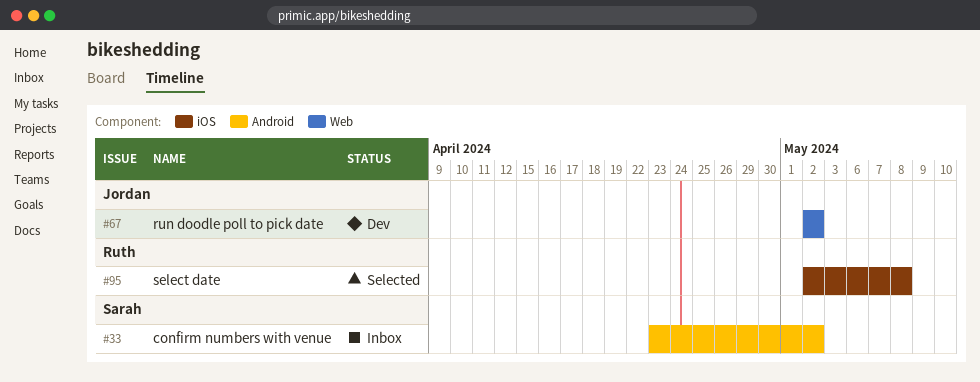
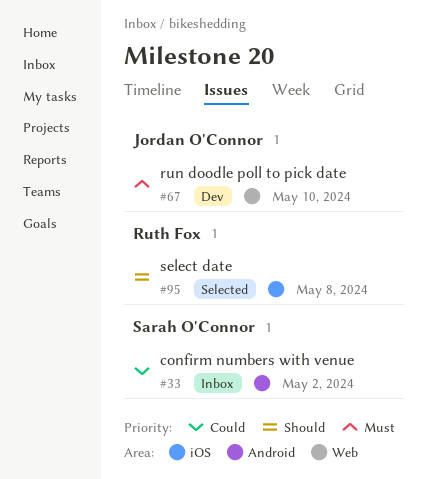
#67, due: May 2 -> May 10

